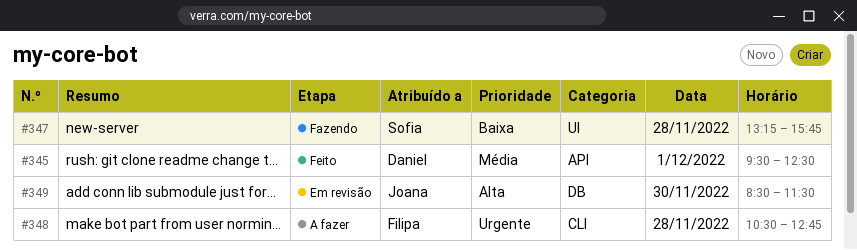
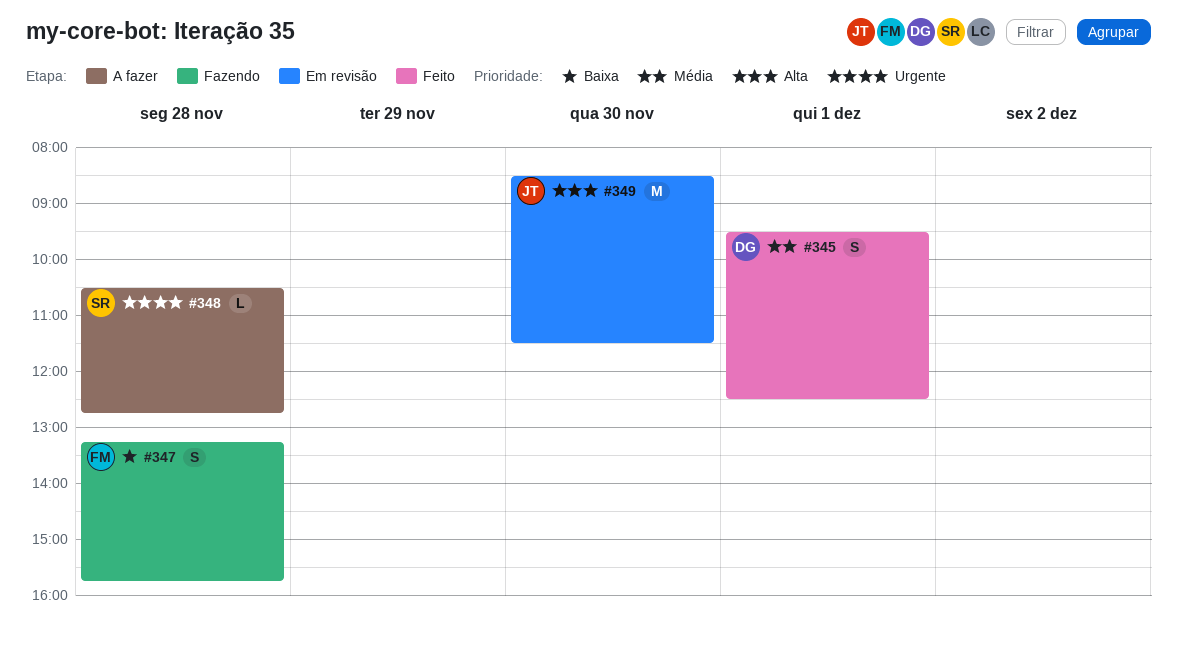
#347, owner: Sofia -> Filipa
#348, owner: Filipa -> Sofia

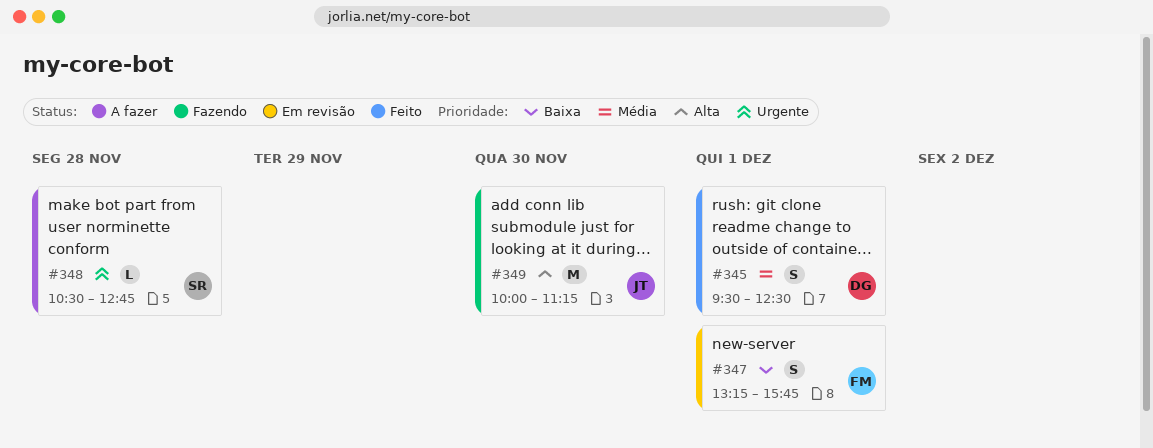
#347, status: Fazendo -> Em revisão
#347, day: Nov 28 -> Dec 1
#349, status: Em revisão -> Fazendo
#349, begins: 08:30 -> 10:00
#349, ends: 11:30 -> 11:15

